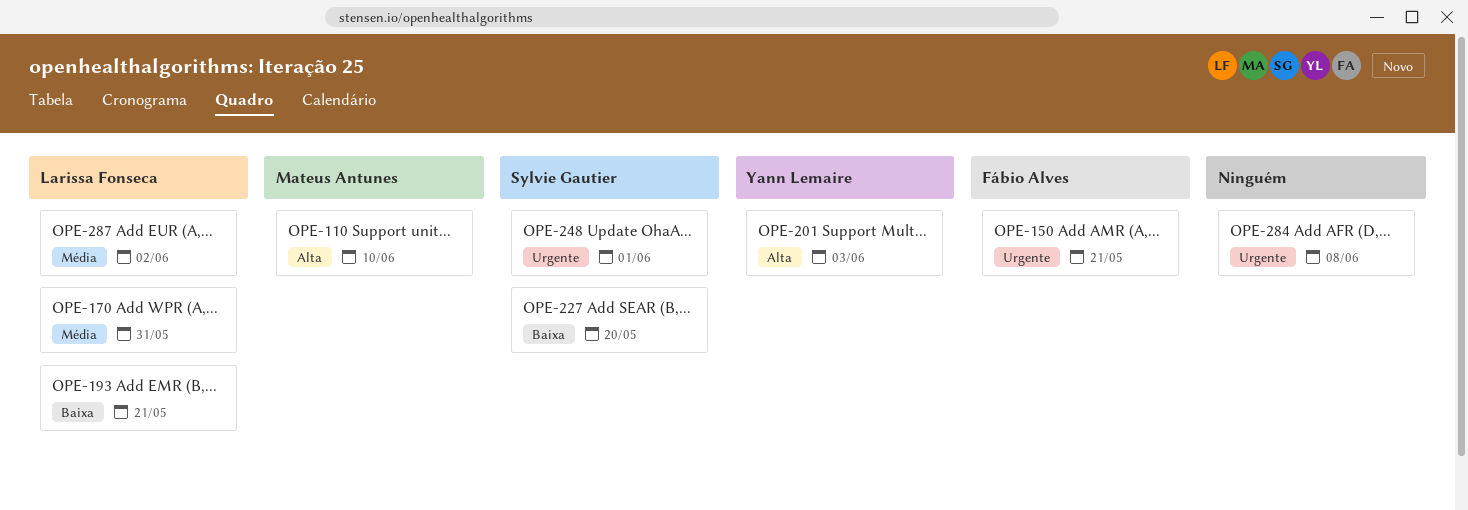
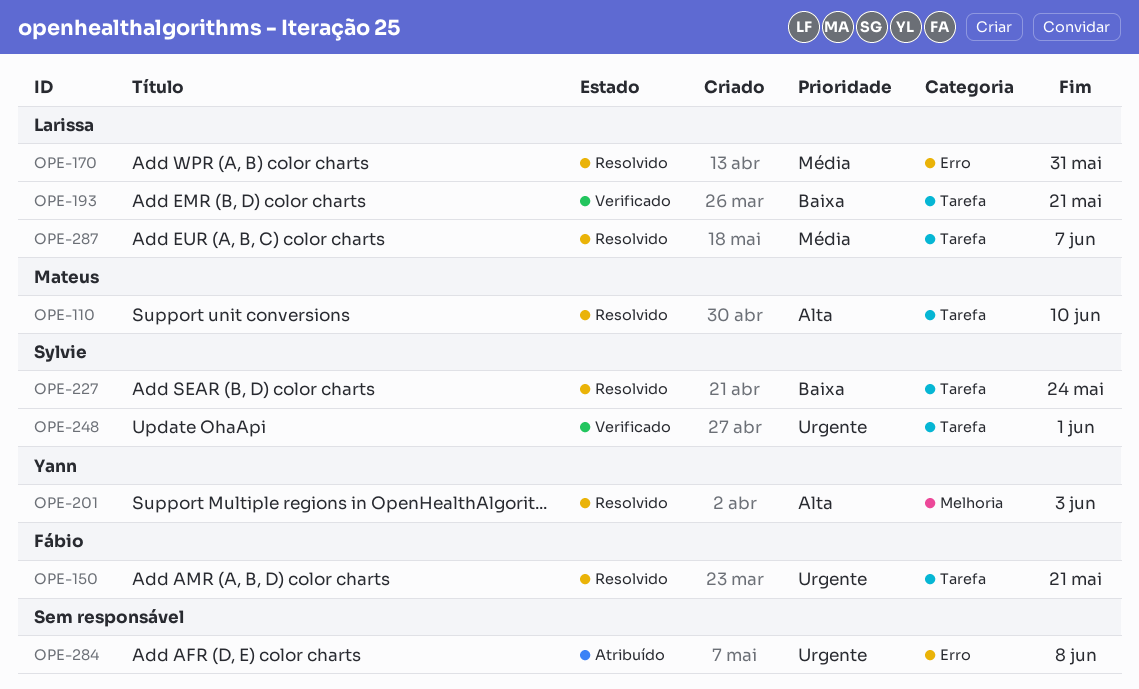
OPE-227, due: May 20 -> May 24
OPE-287, due: Jun 2 -> Jun 7

